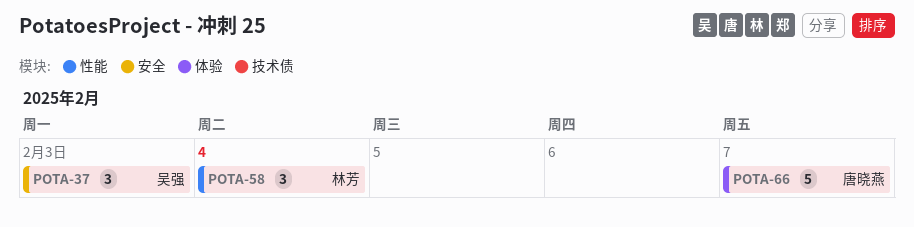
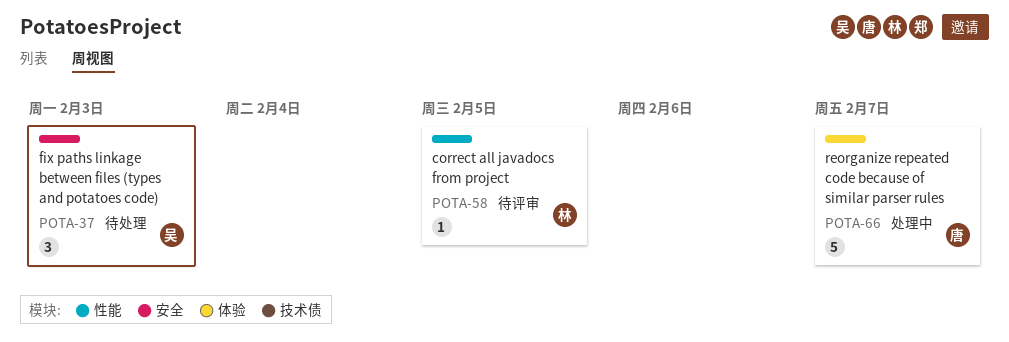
POTA-58, estimate: 3 -> 1
POTA-58, due: Feb 4 -> Feb 5

